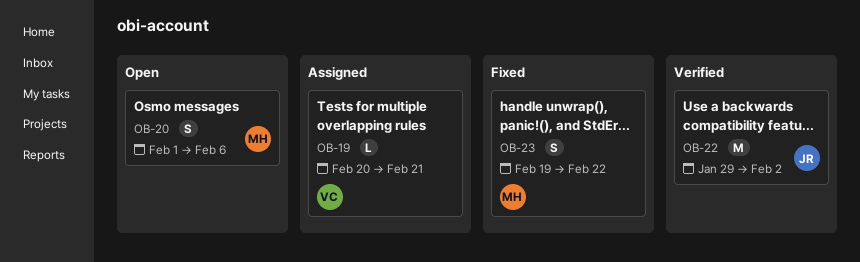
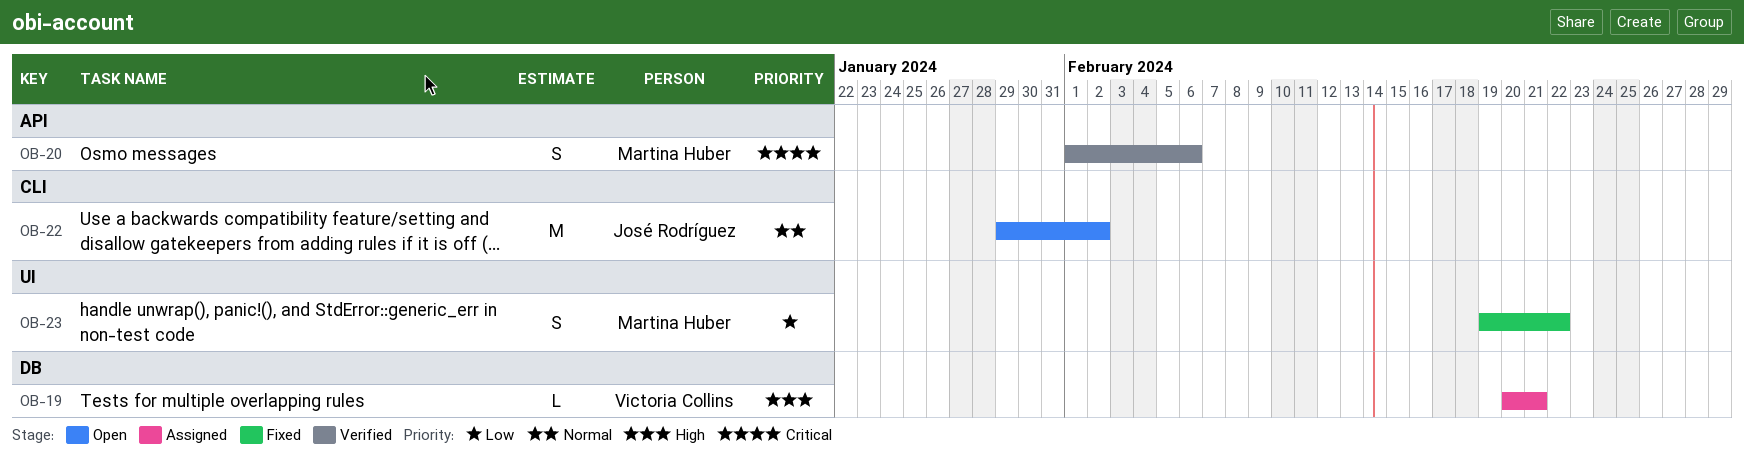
OB-20, status: Open -> Verified
OB-22, status: Verified -> Open

